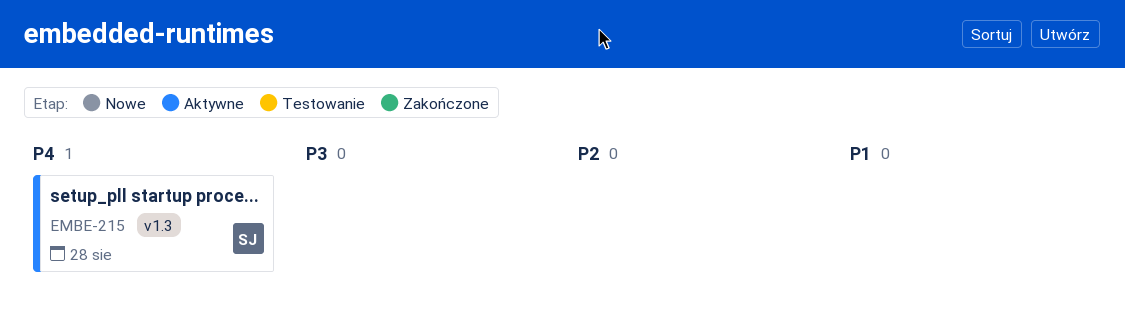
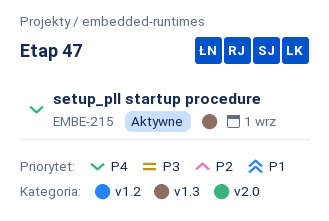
EMBE-215, due: Aug 28 -> Sep 1

